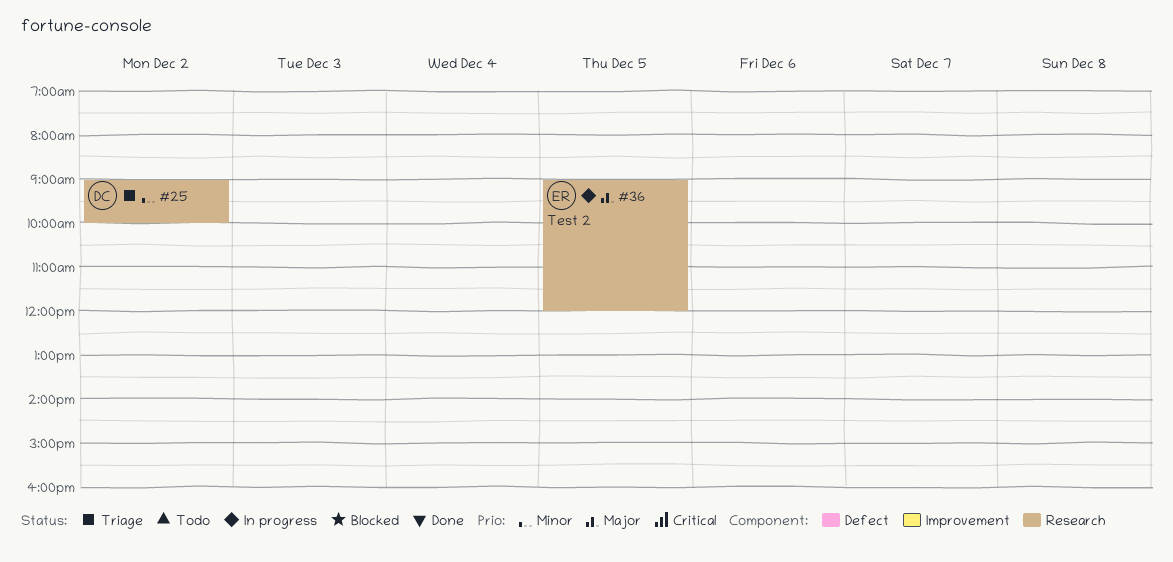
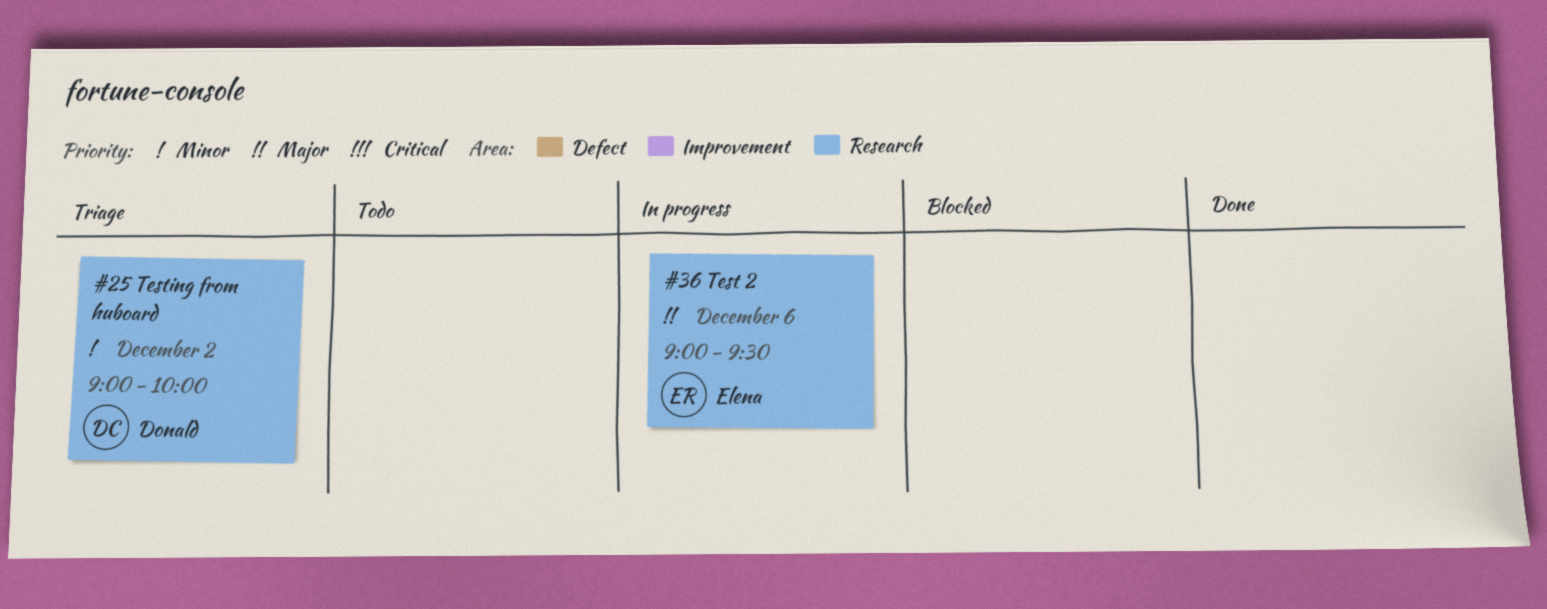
#36, day: Dec 5 -> Dec 6
#36, ends: 12:00 -> 09:30

